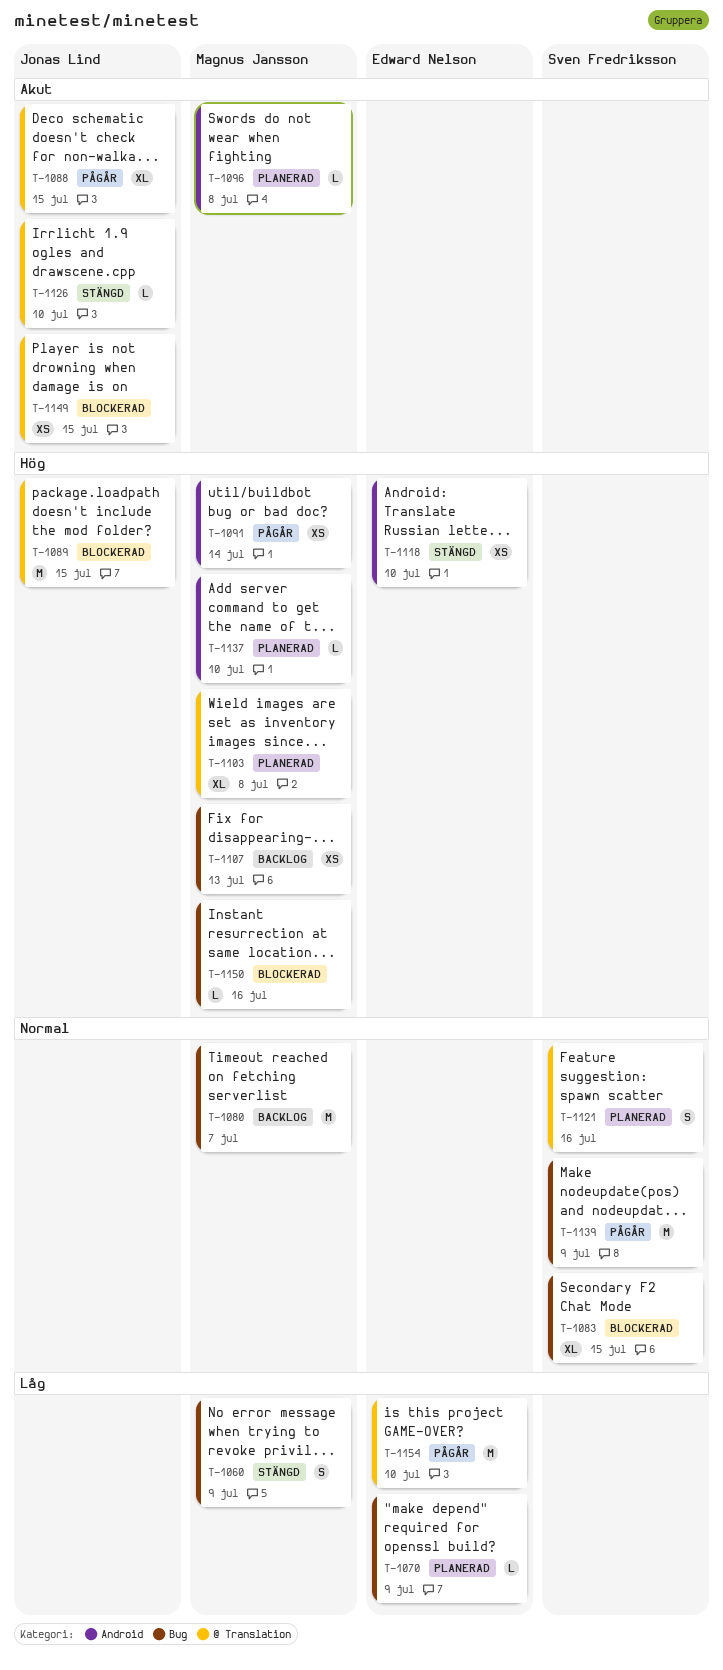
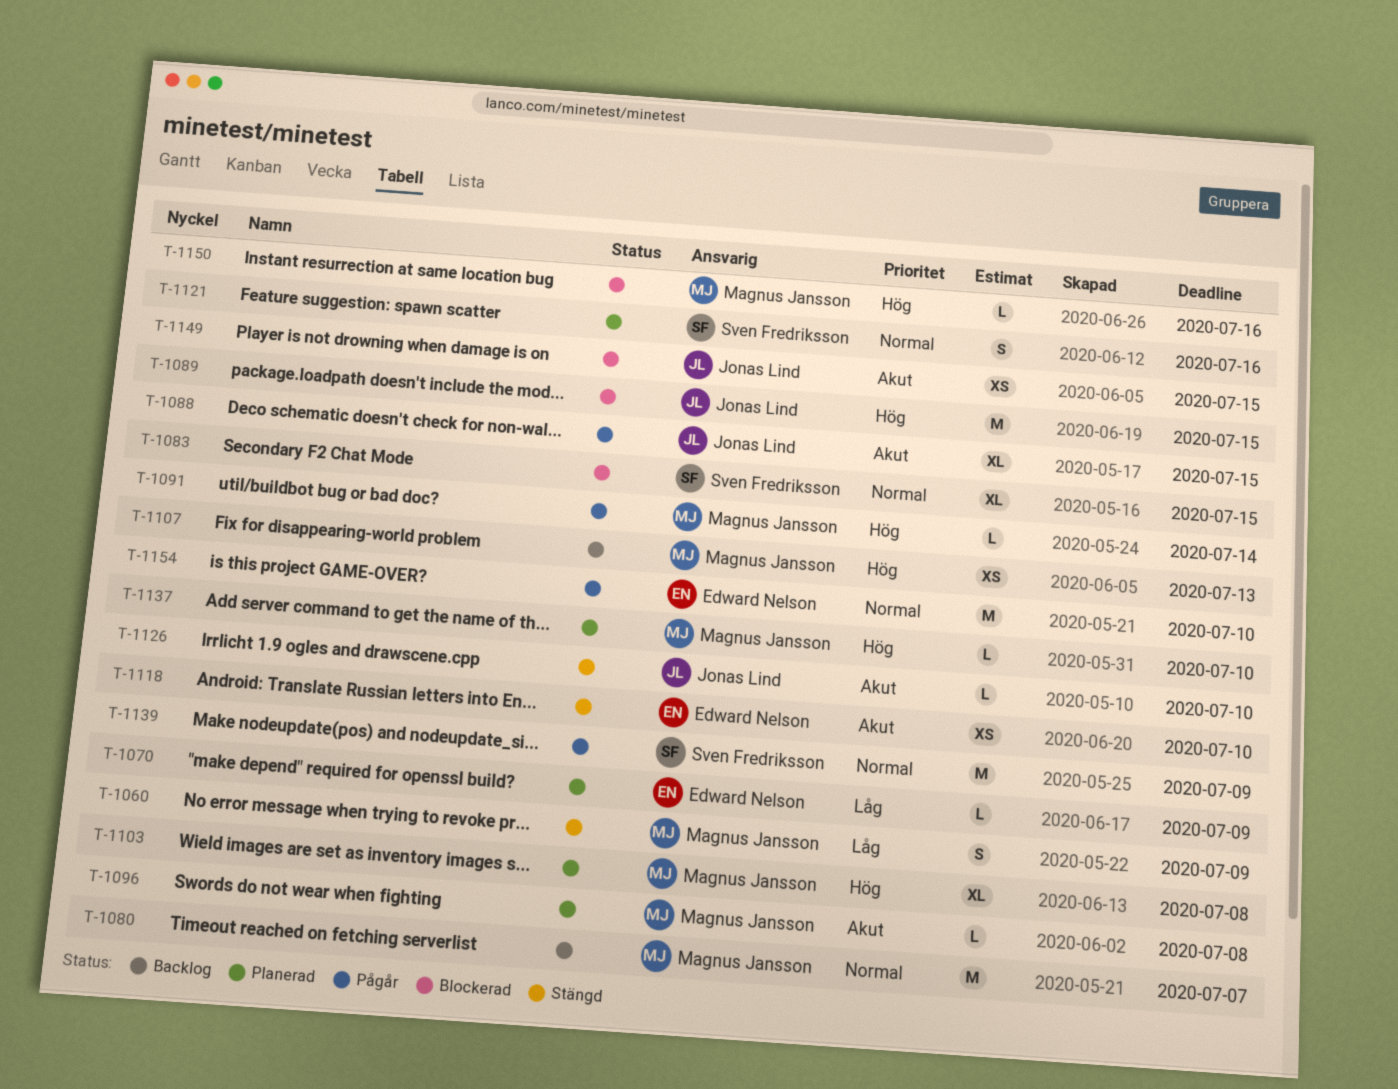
T-1091, estimate: XS -> L
T-1118, priority: Hög -> Akut
T-1154, priority: Låg -> Normal

